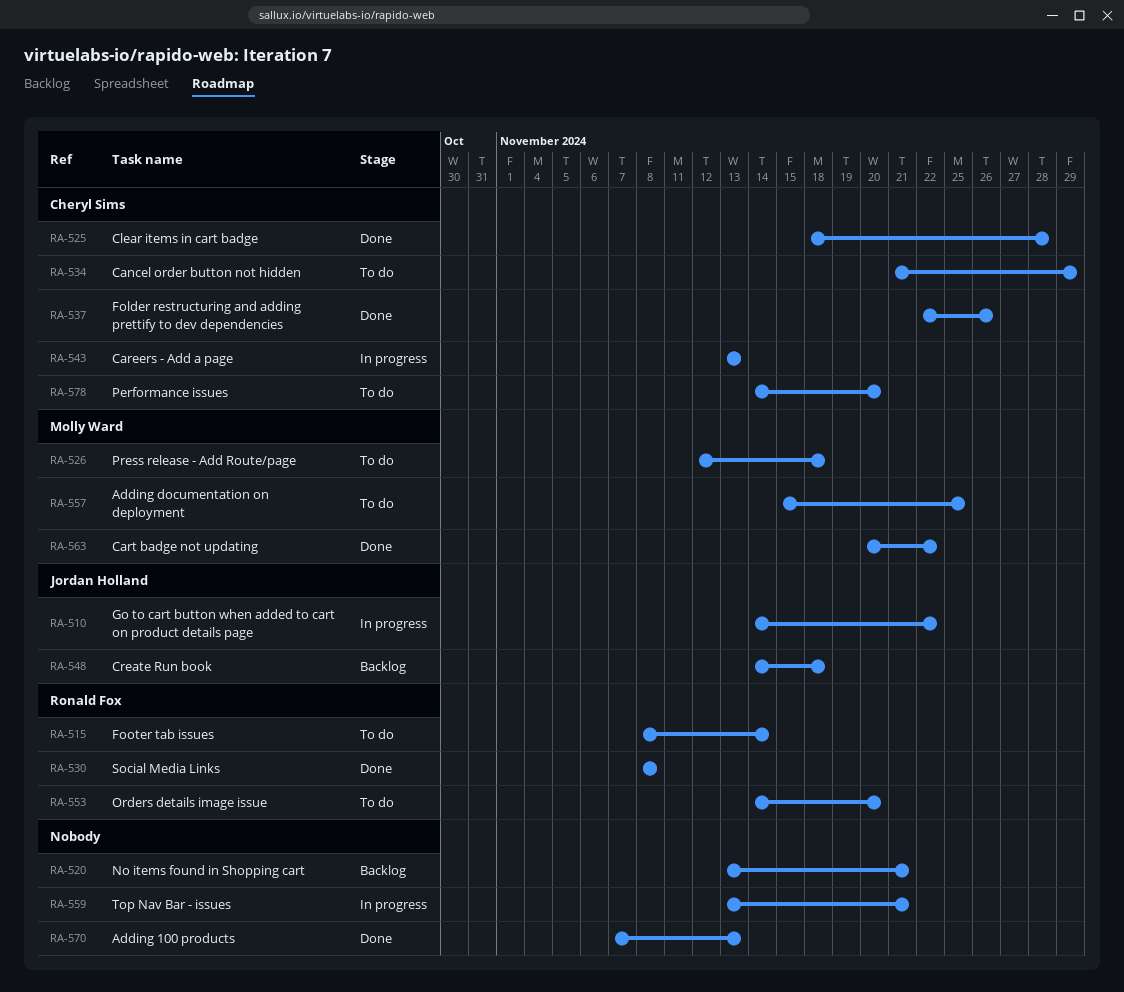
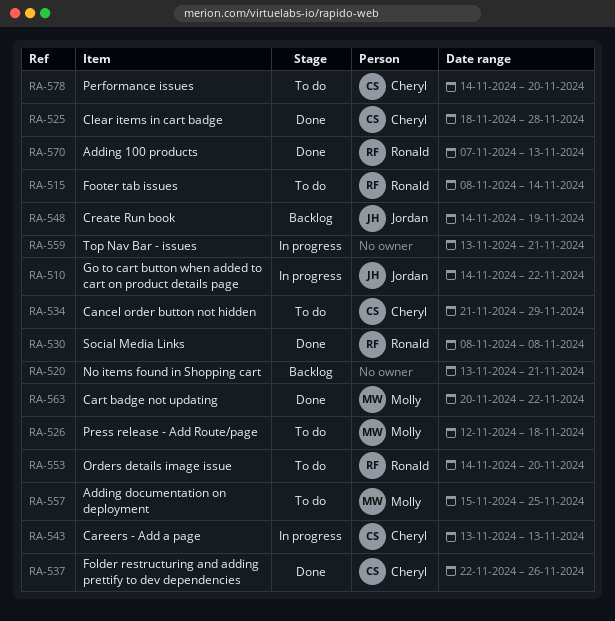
RA-548, due: Nov 18 -> Nov 19
RA-570, owner: none -> Ronald Fox

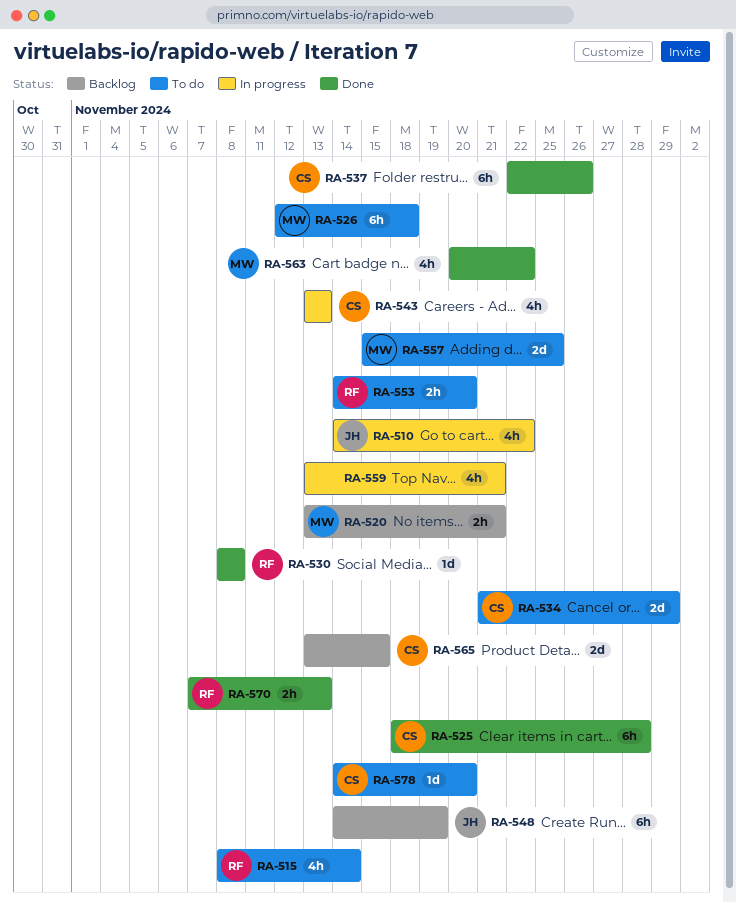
RA-520, owner: none -> Molly
RA-565: none -> present

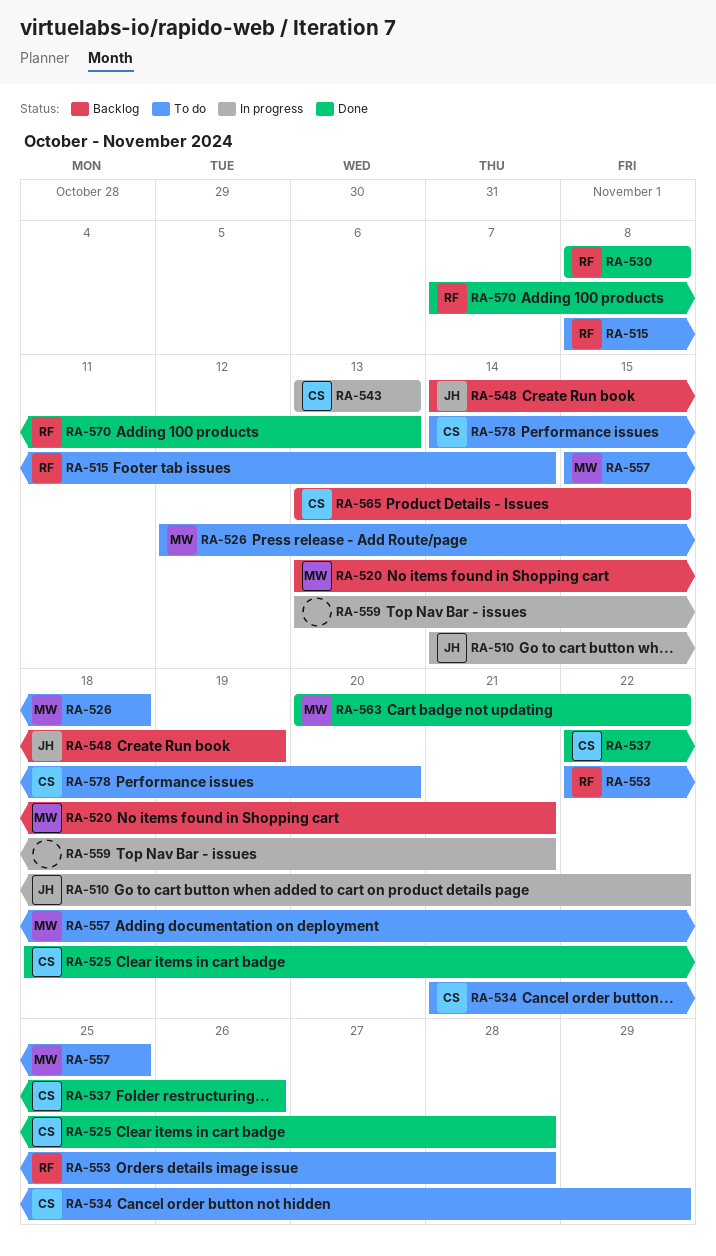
RA-553, start: Nov 14 -> Nov 22
RA-553, due: Nov 20 -> Nov 28

